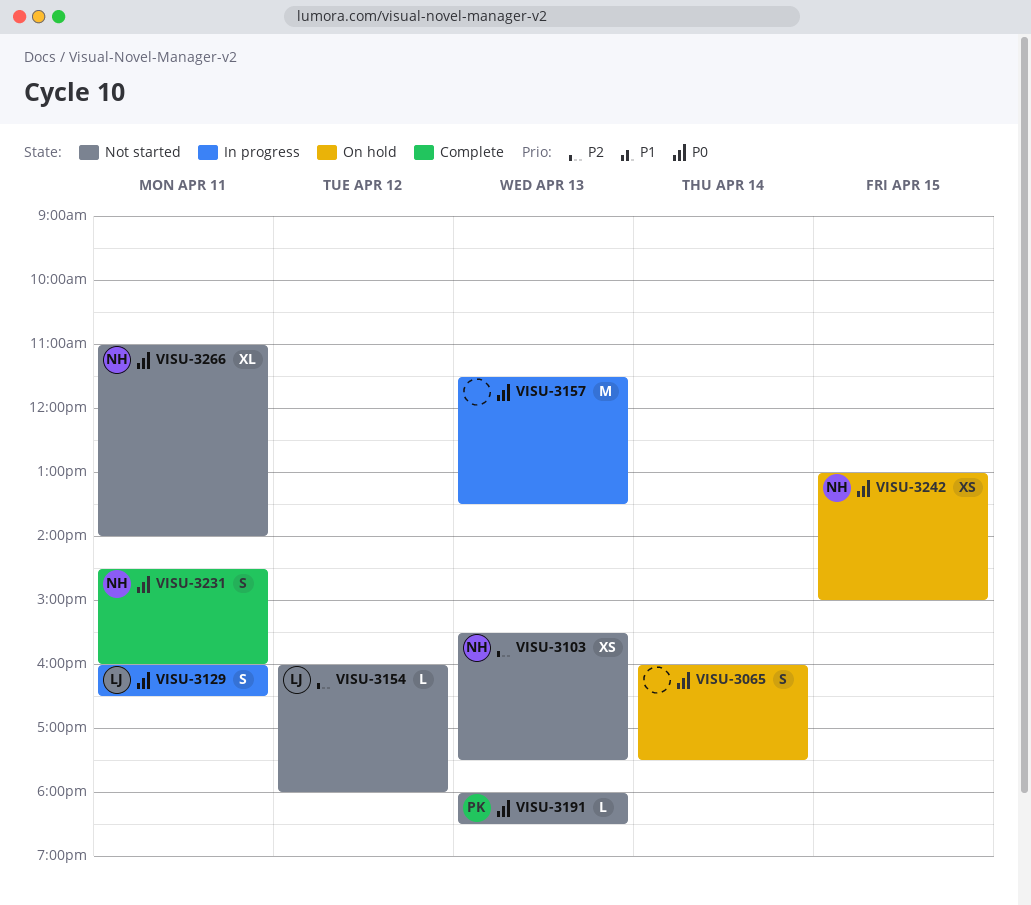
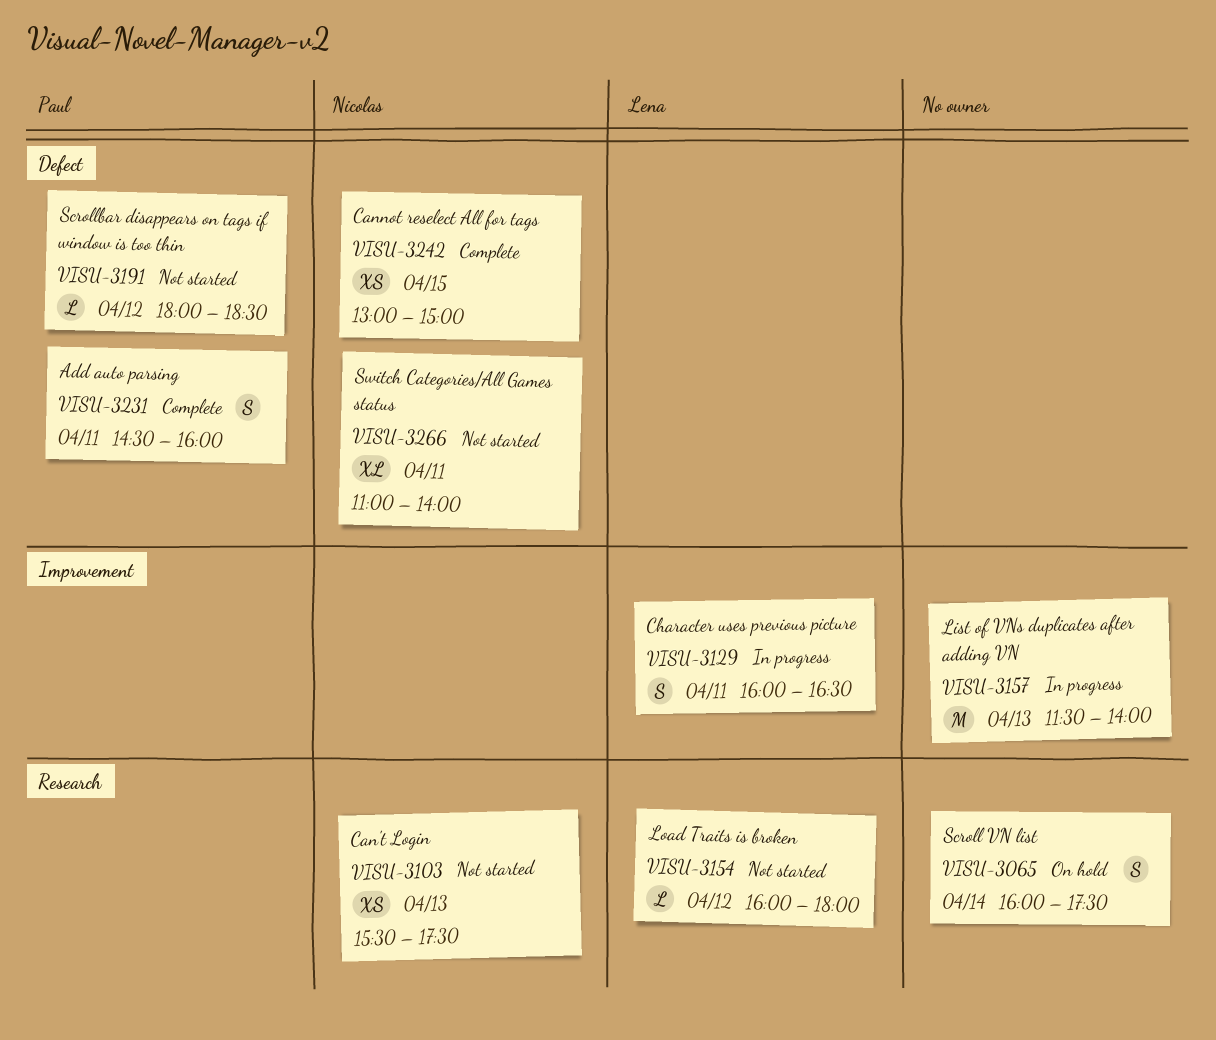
VISU-3157, ends: 13:30 -> 14:00
VISU-3191, day: Apr 13 -> Apr 12
VISU-3231, owner: Nicolas -> Paul
VISU-3242, status: On hold -> Complete

